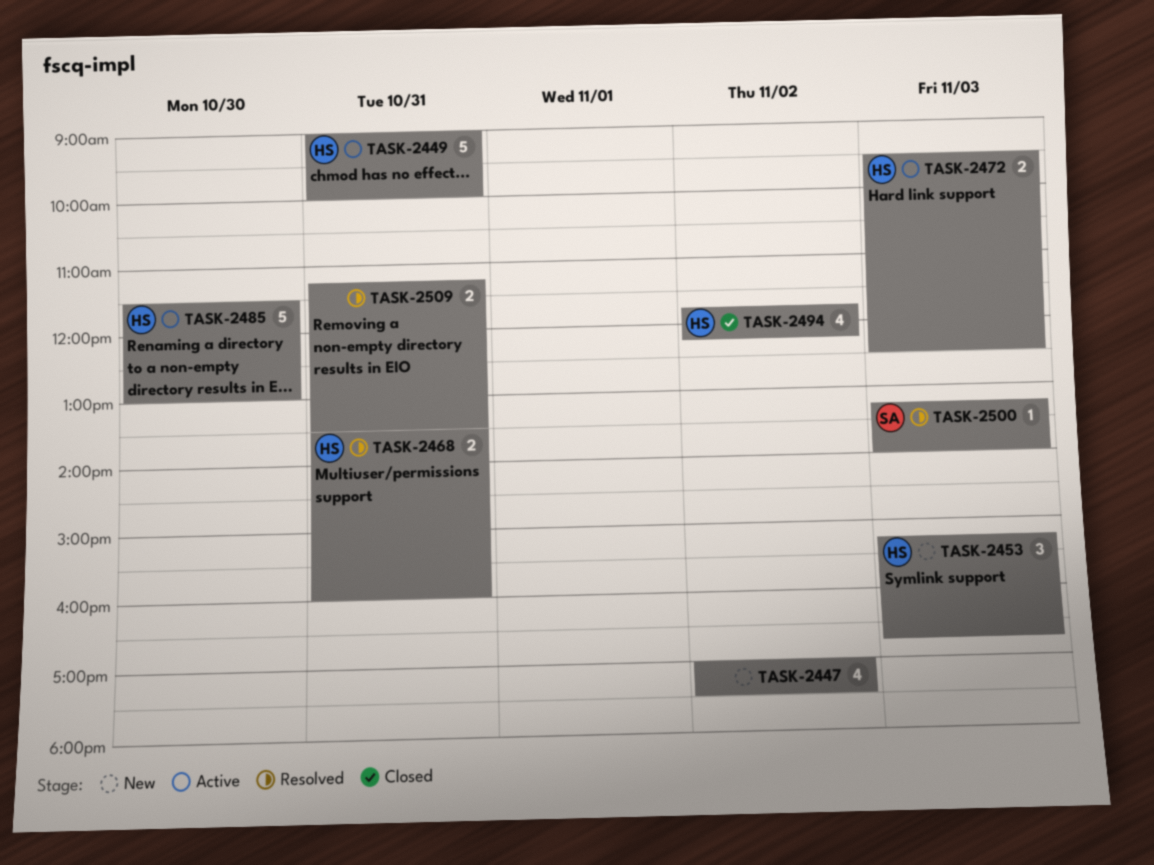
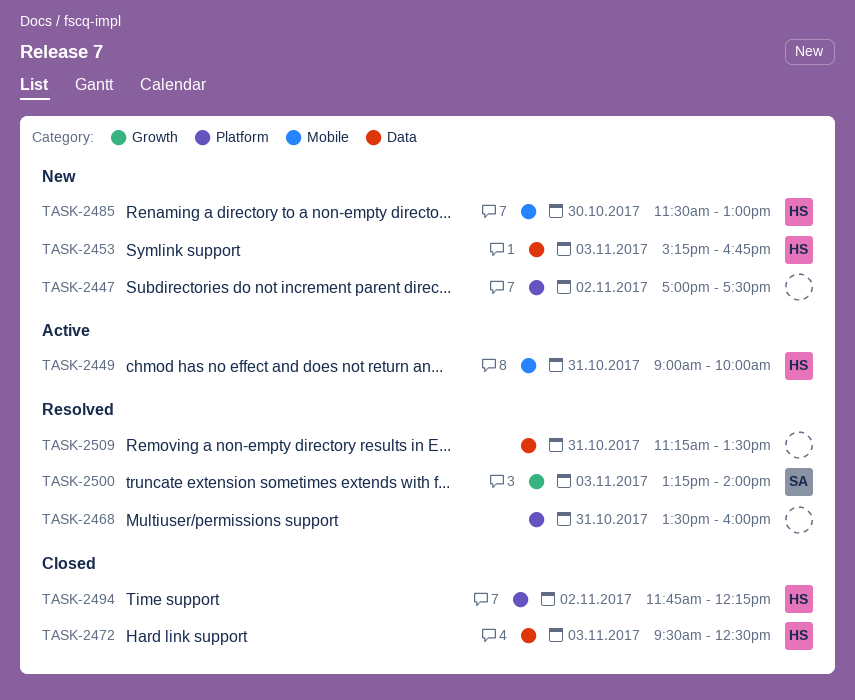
TASK-2468, owner: HS -> none
TASK-2472, status: Active -> Closed
TASK-2485, status: Active -> New

